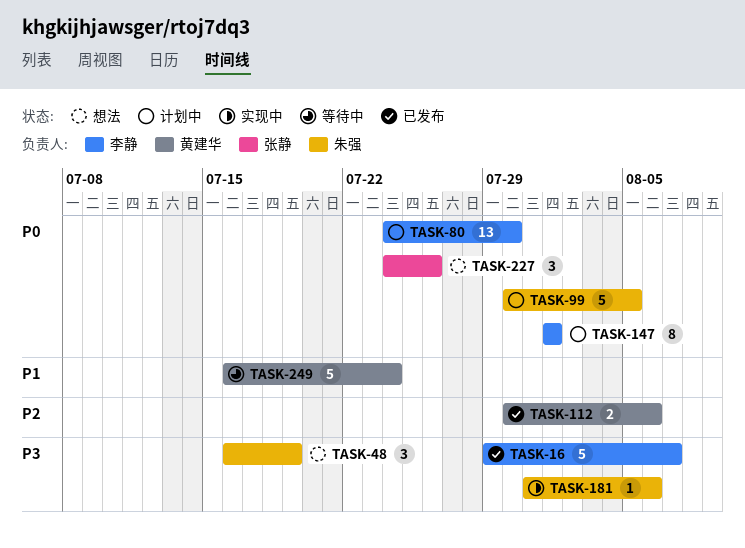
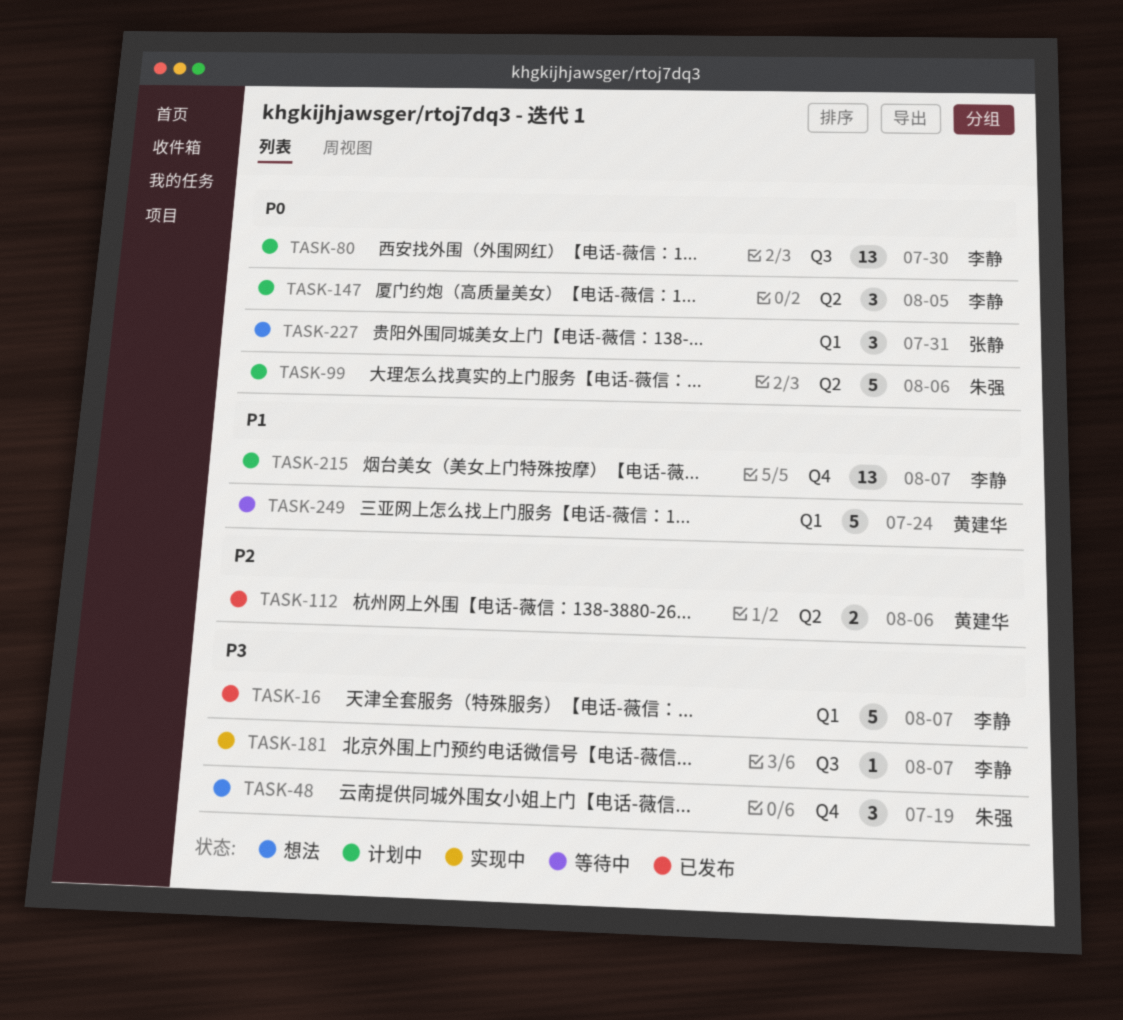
TASK-99, due: Aug 5 -> Aug 6
TASK-147, estimate: 8 -> 3
TASK-147, due: Aug 1 -> Aug 5
TASK-181, owner: 朱强 -> 李静
TASK-181, due: Aug 6 -> Aug 7
TASK-215: none -> present
TASK-227, due: Jul 26 -> Jul 31

